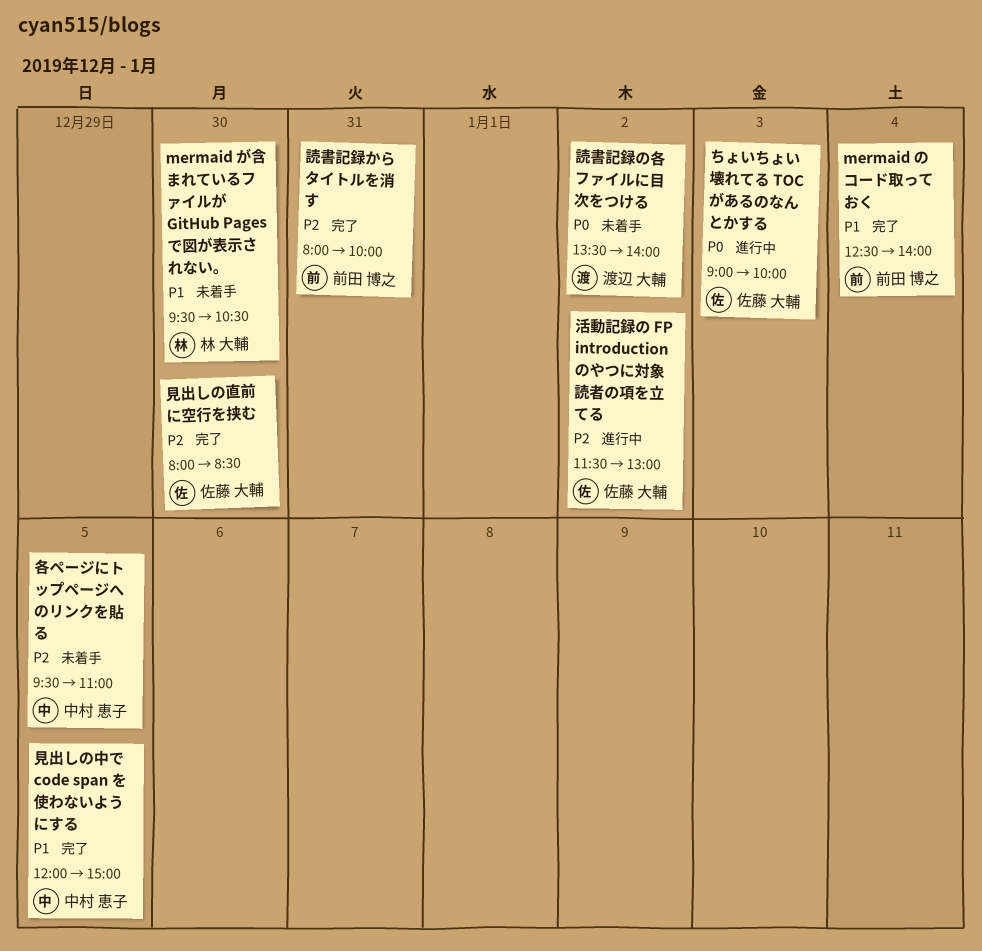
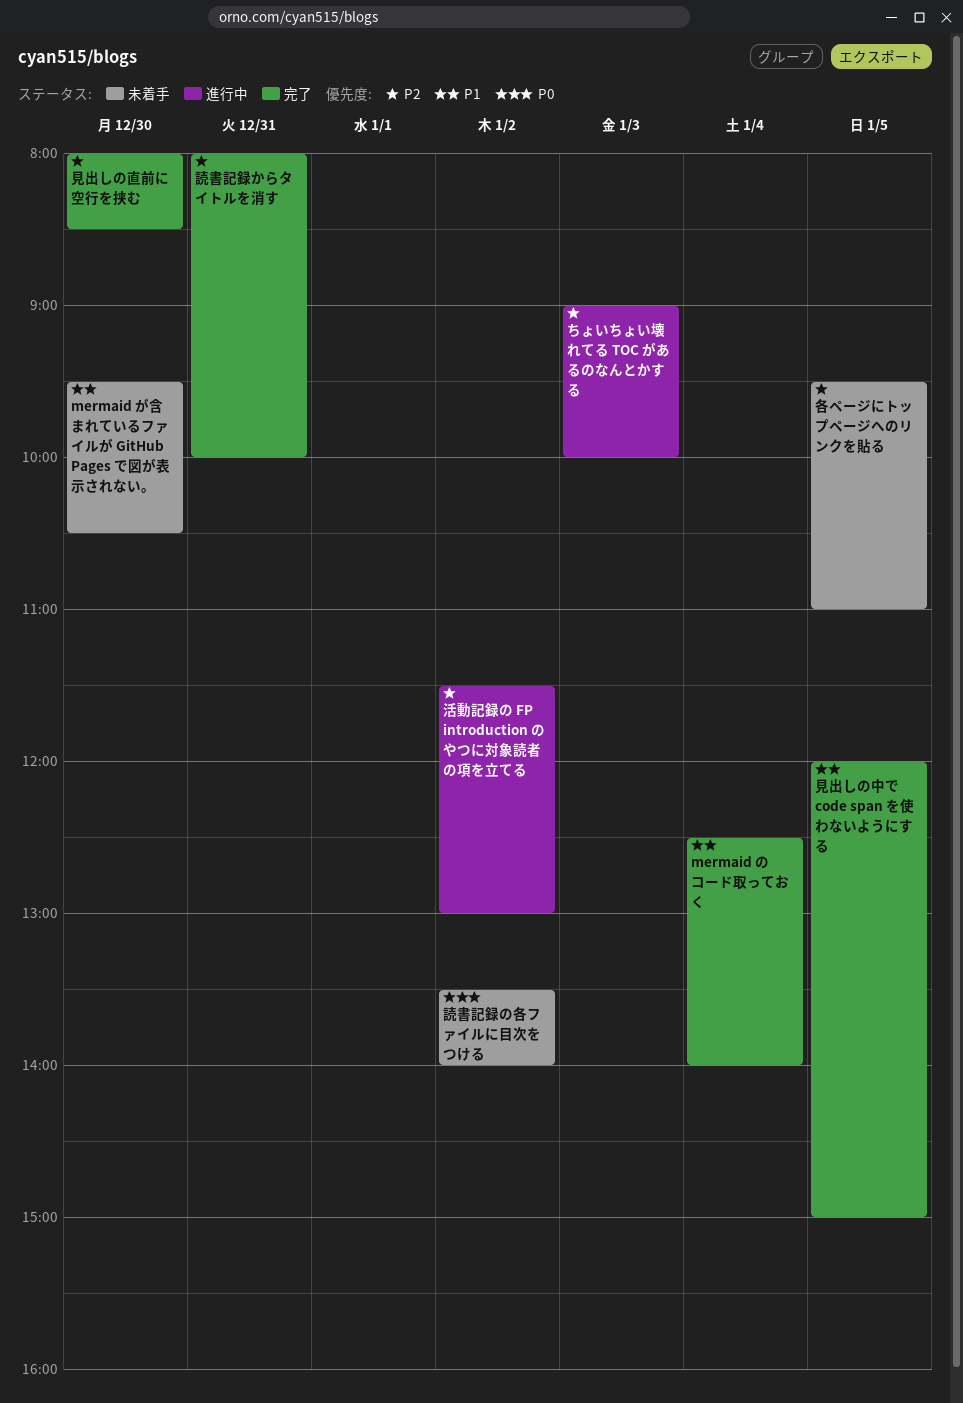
ちょいちょい壊れてる TOC があるのなんとかする, priority: P0 -> P2

